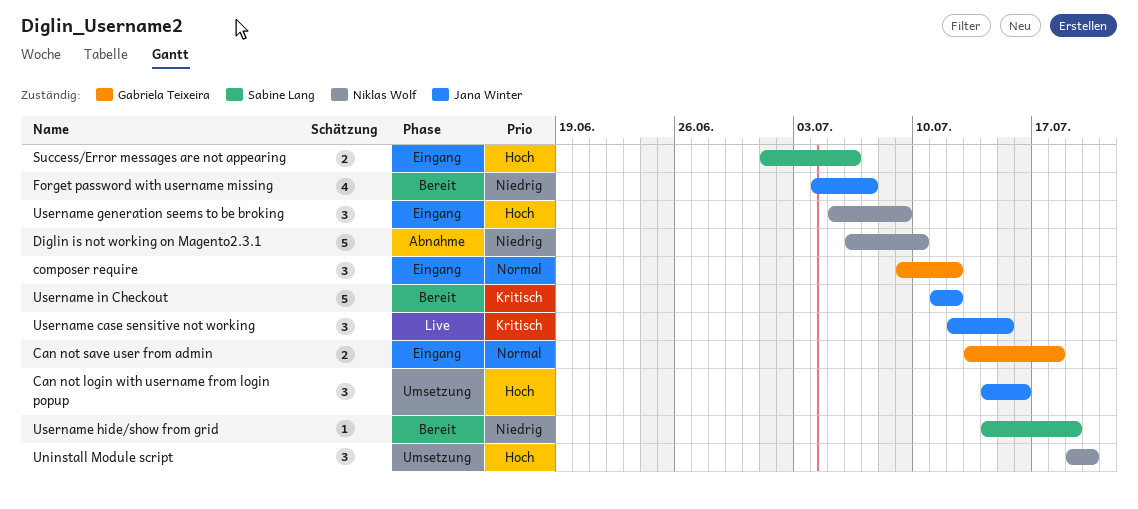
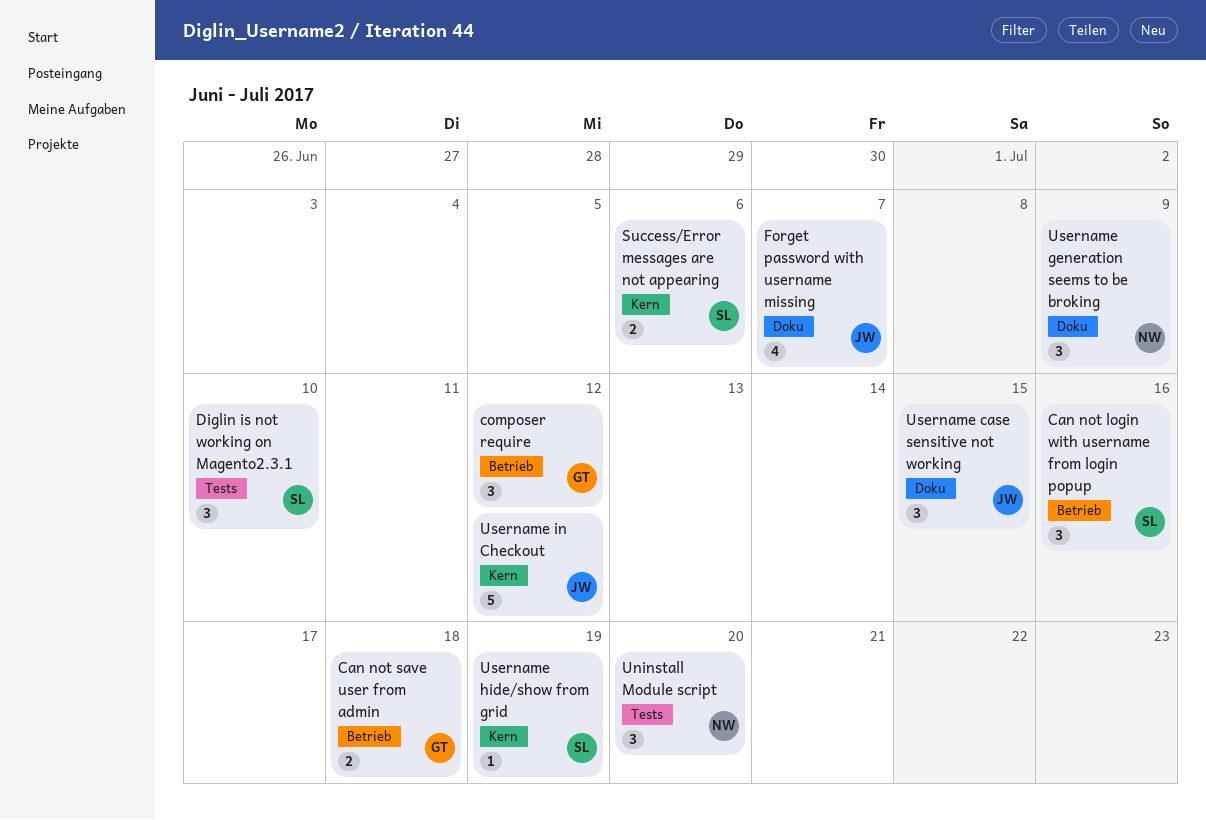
Can not login with username from login popup, owner: Jana Winter -> Sabine Lang
Diglin is not working on Magento2.3.1, owner: Niklas Wolf -> Sabine Lang
Diglin is not working on Magento2.3.1, estimate: 5 -> 3

